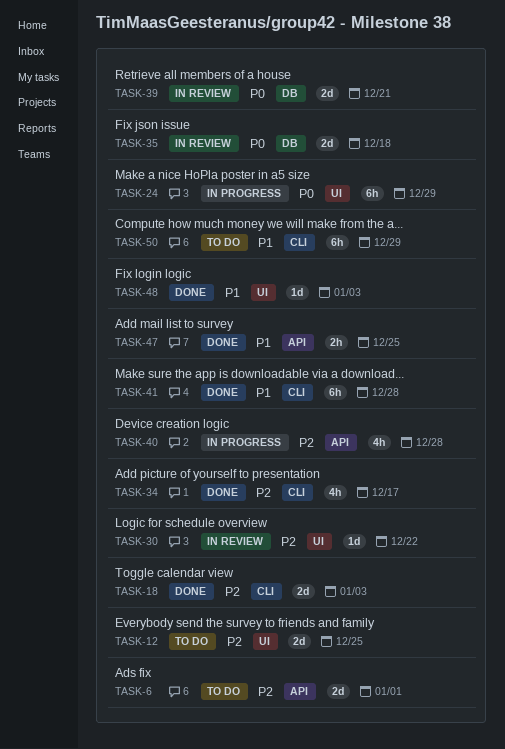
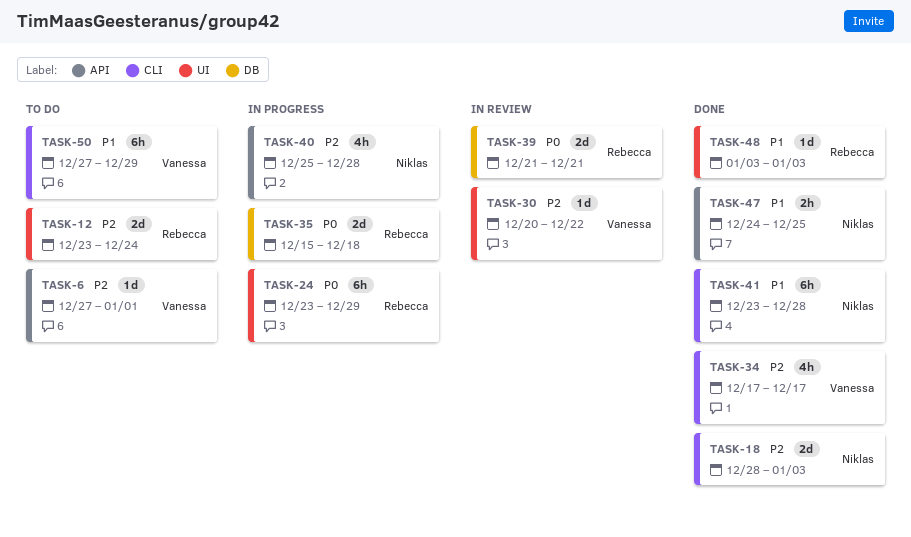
TASK-6, estimate: 2d -> 1d
TASK-12, due: Dec 25 -> Dec 24
TASK-35, status: In review -> In progress

